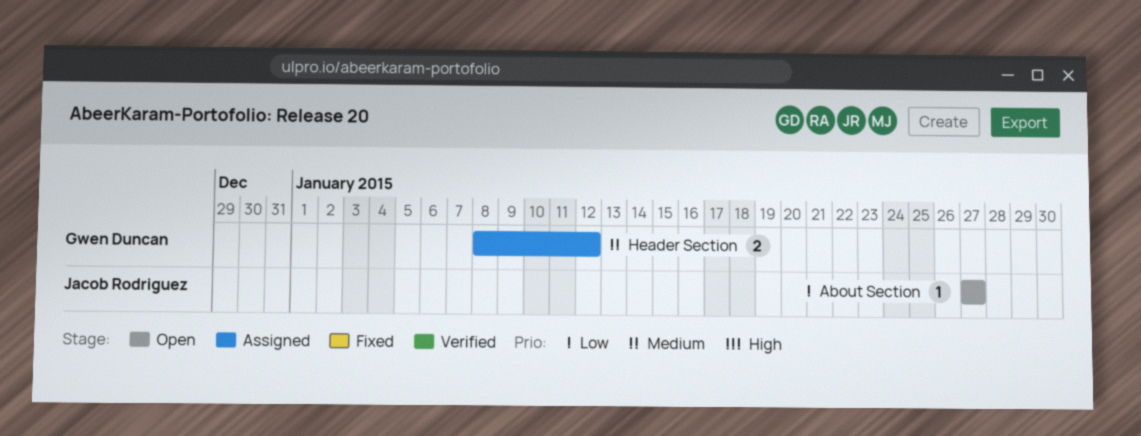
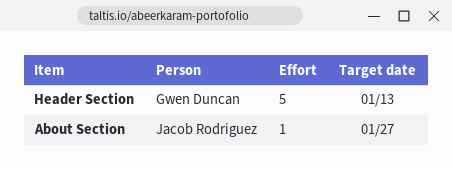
Header Section, estimate: 2 -> 5
Header Section, due: Jan 12 -> Jan 13

